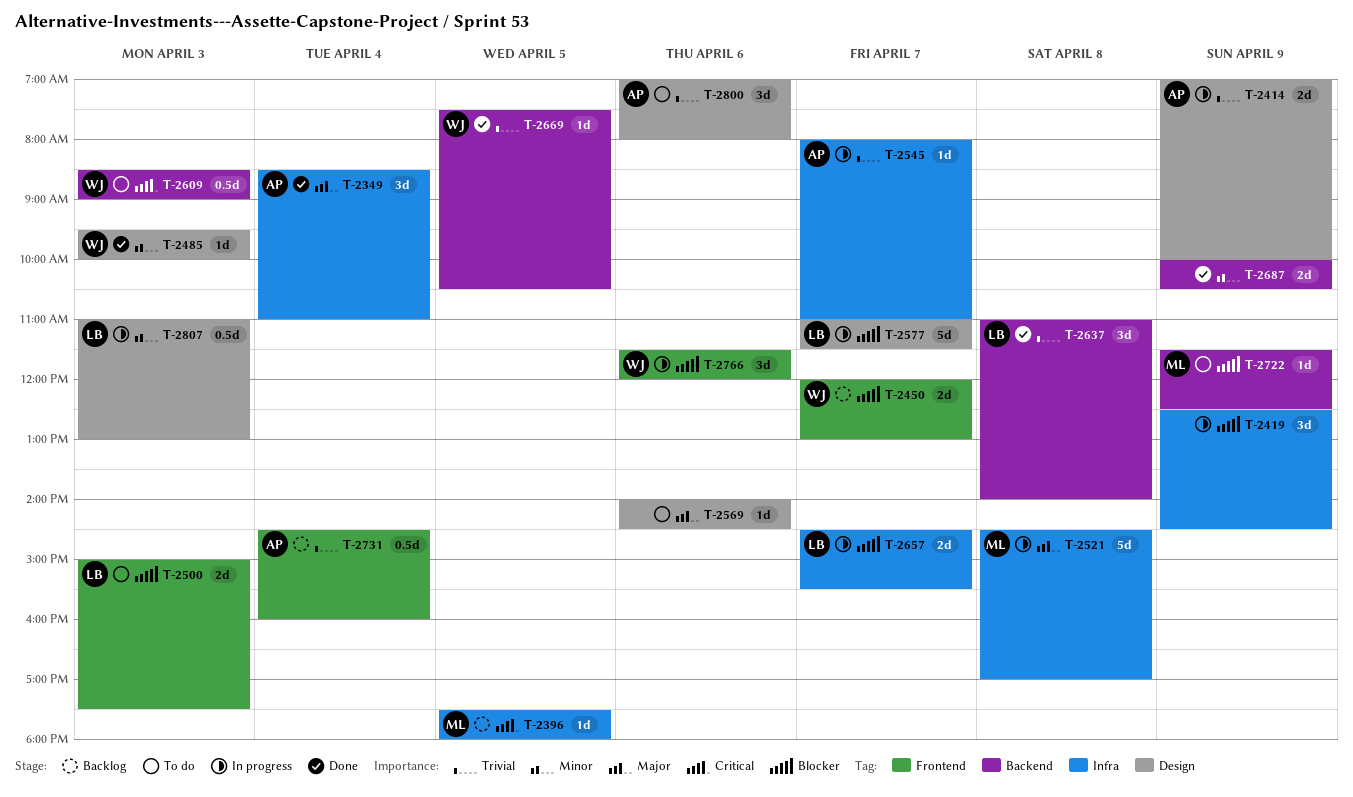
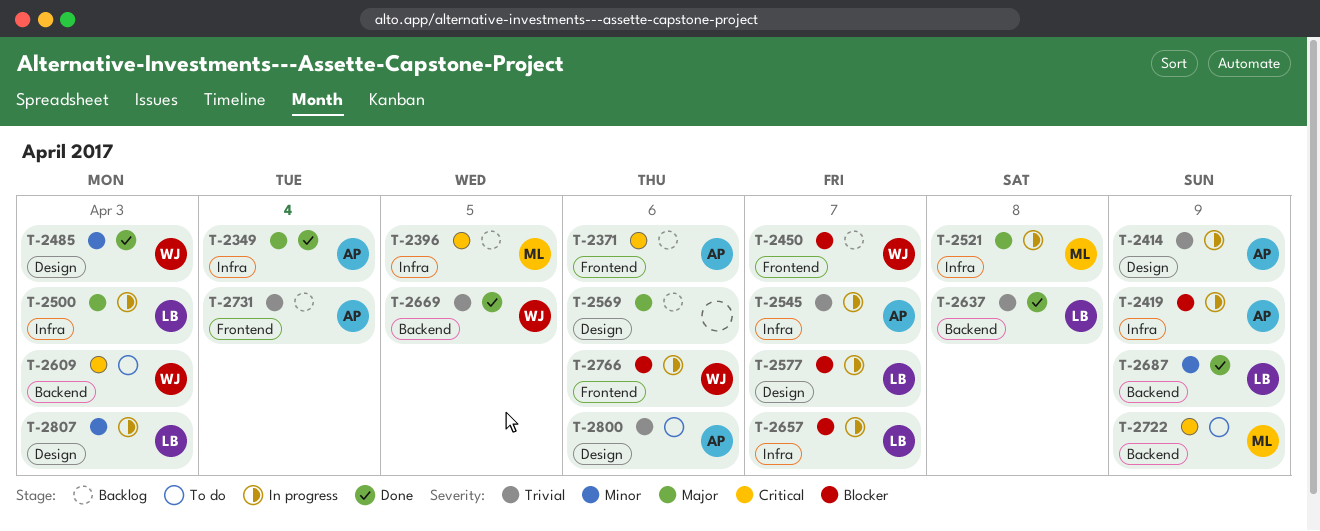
T-2371: none -> present
T-2419, owner: none -> AP
T-2500, status: To do -> In progress
T-2500, priority: Blocker -> Major
T-2500, label: Frontend -> Infra
T-2569, status: To do -> Backlog
T-2687, owner: none -> LB
T-2722, priority: Blocker -> Critical

